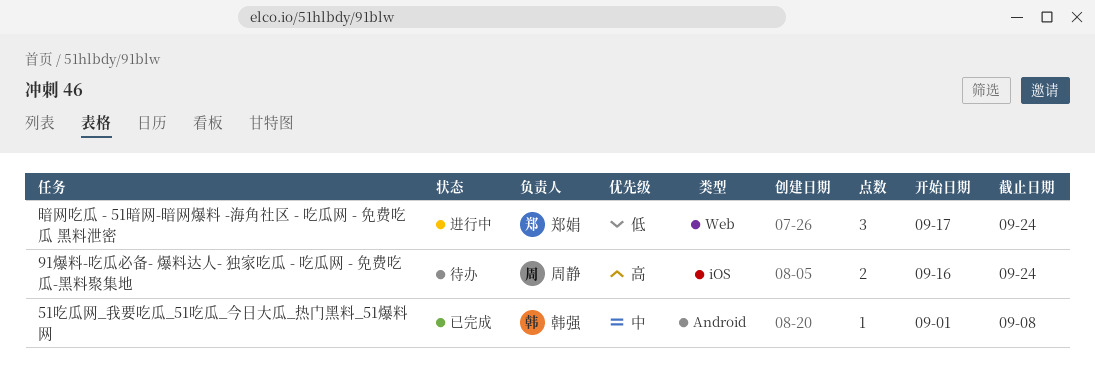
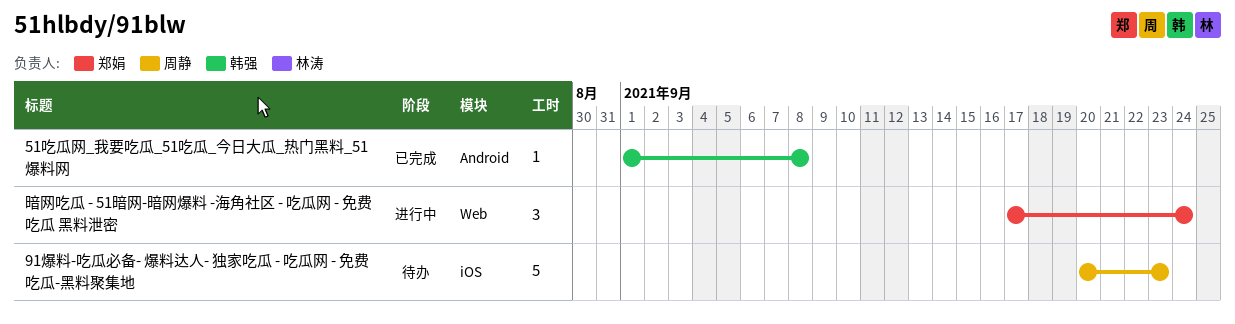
91爆料-吃瓜必备- 爆料达人- 独家吃瓜 - 吃瓜网 - 免费吃瓜-黑料聚集地, estimate: 2 -> 5
91爆料-吃瓜必备- 爆料达人- 独家吃瓜 - 吃瓜网 - 免费吃瓜-黑料聚集地, start: Sep 16 -> Sep 20
91爆料-吃瓜必备- 爆料达人- 独家吃瓜 - 吃瓜网 - 免费吃瓜-黑料聚集地, due: Sep 24 -> Sep 23

